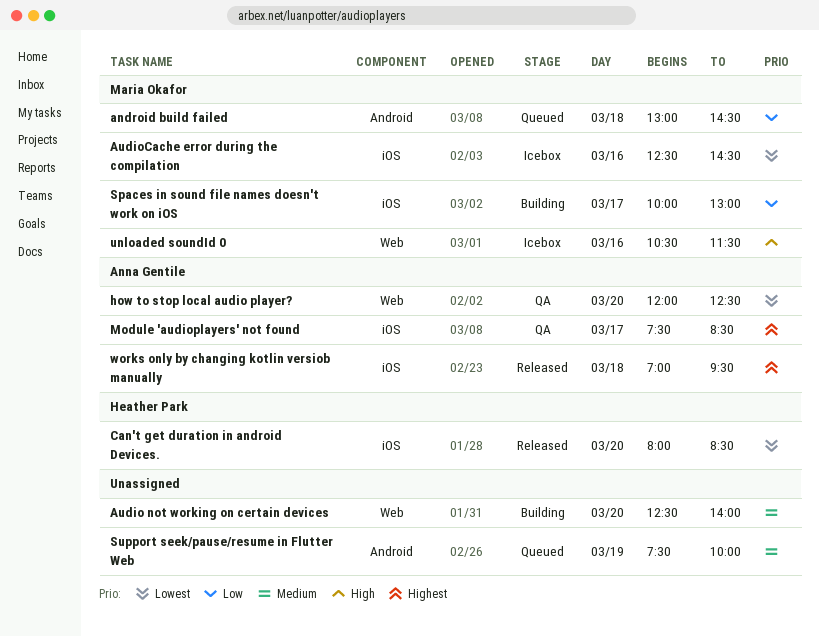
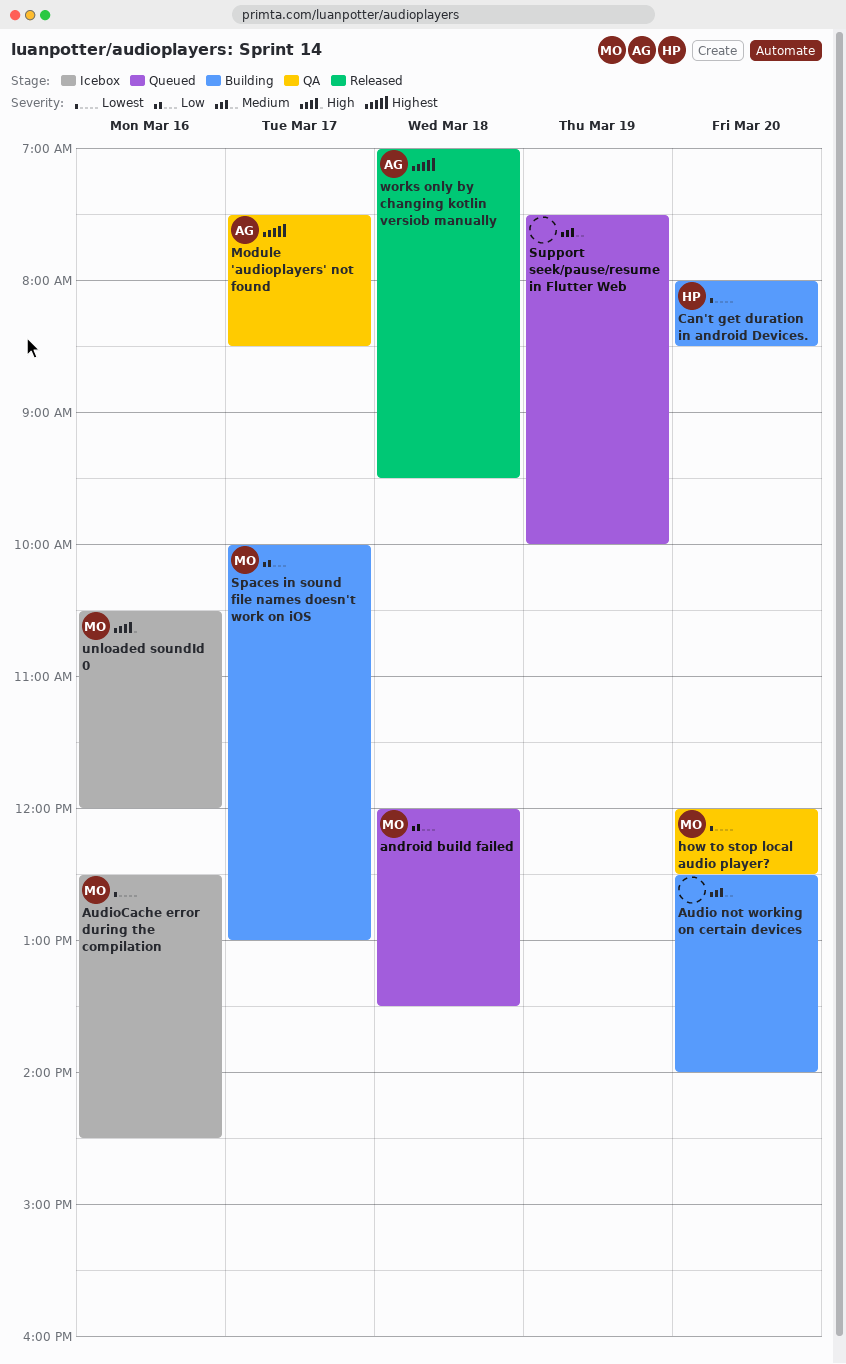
android build failed, begins: 13:00 -> 12:00
android build failed, ends: 14:30 -> 13:30
Can't get duration in android Devices., status: Released -> Building
how to stop local audio player?, owner: Anna Gentile -> Maria Okafor
unloaded soundId 0, ends: 11:30 -> 12:00

